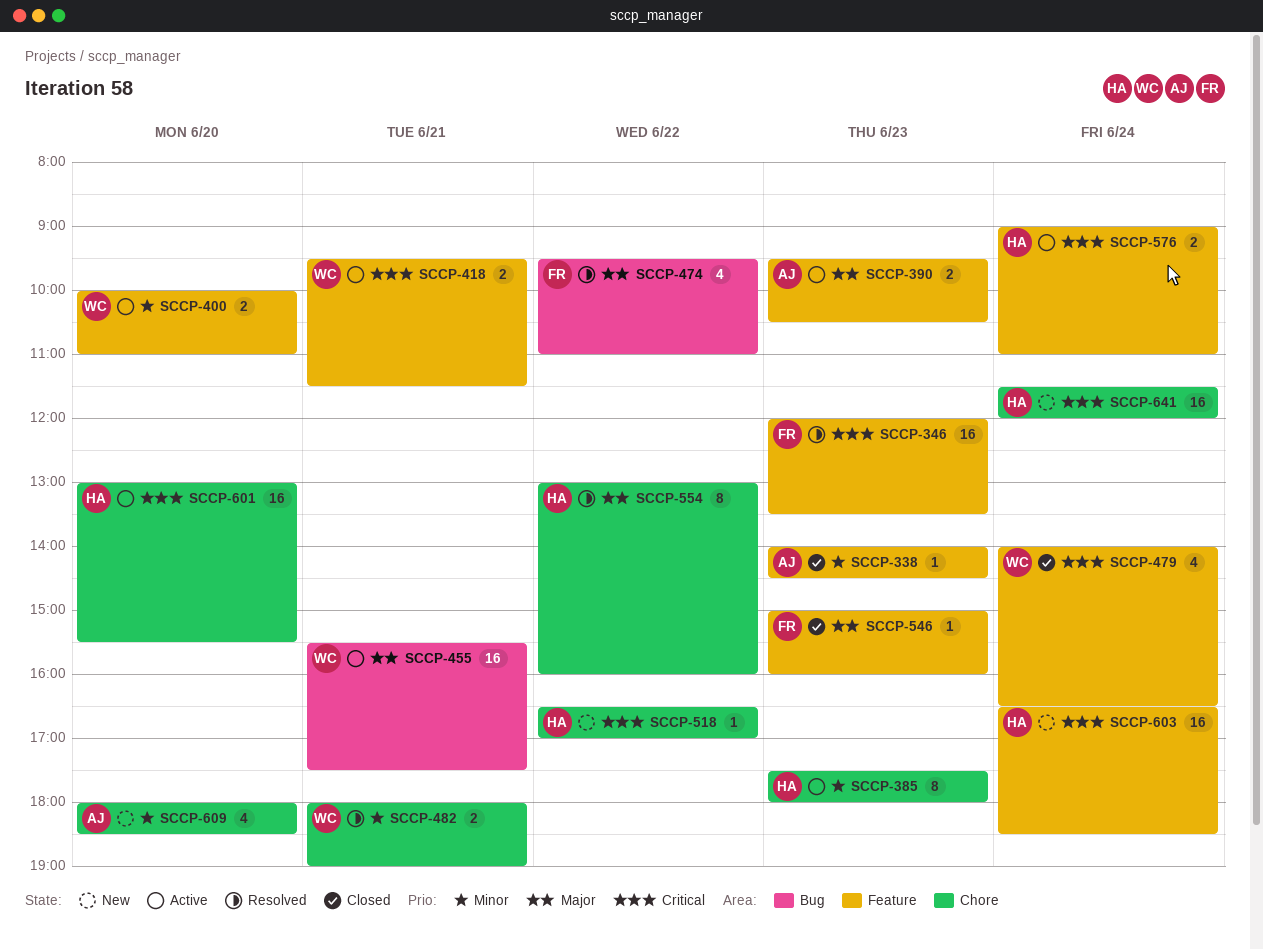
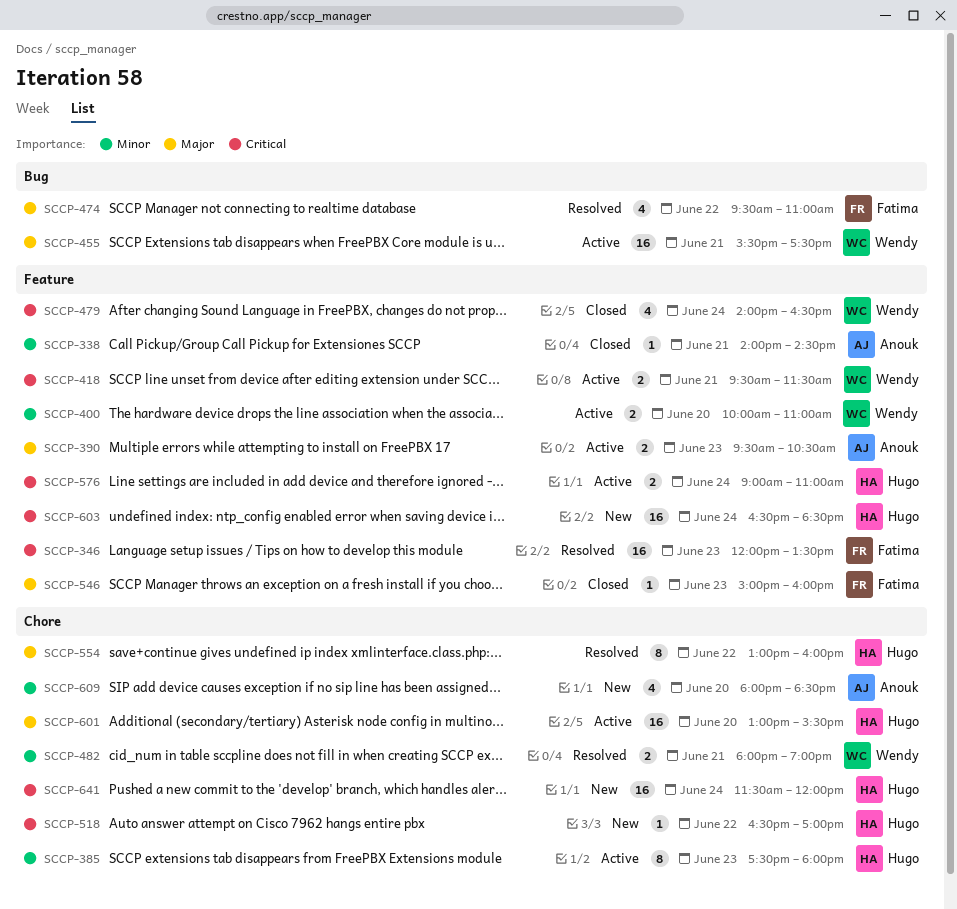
SCCP-338, day: Jun 23 -> Jun 21
SCCP-601, priority: Critical -> Major

